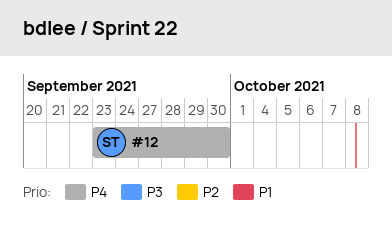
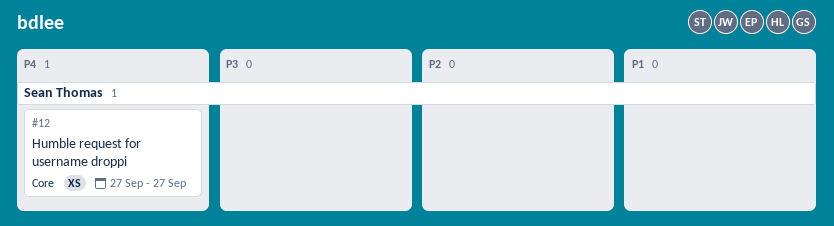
#12, start: Sep 23 -> Sep 27
#12, due: Sep 30 -> Sep 27

